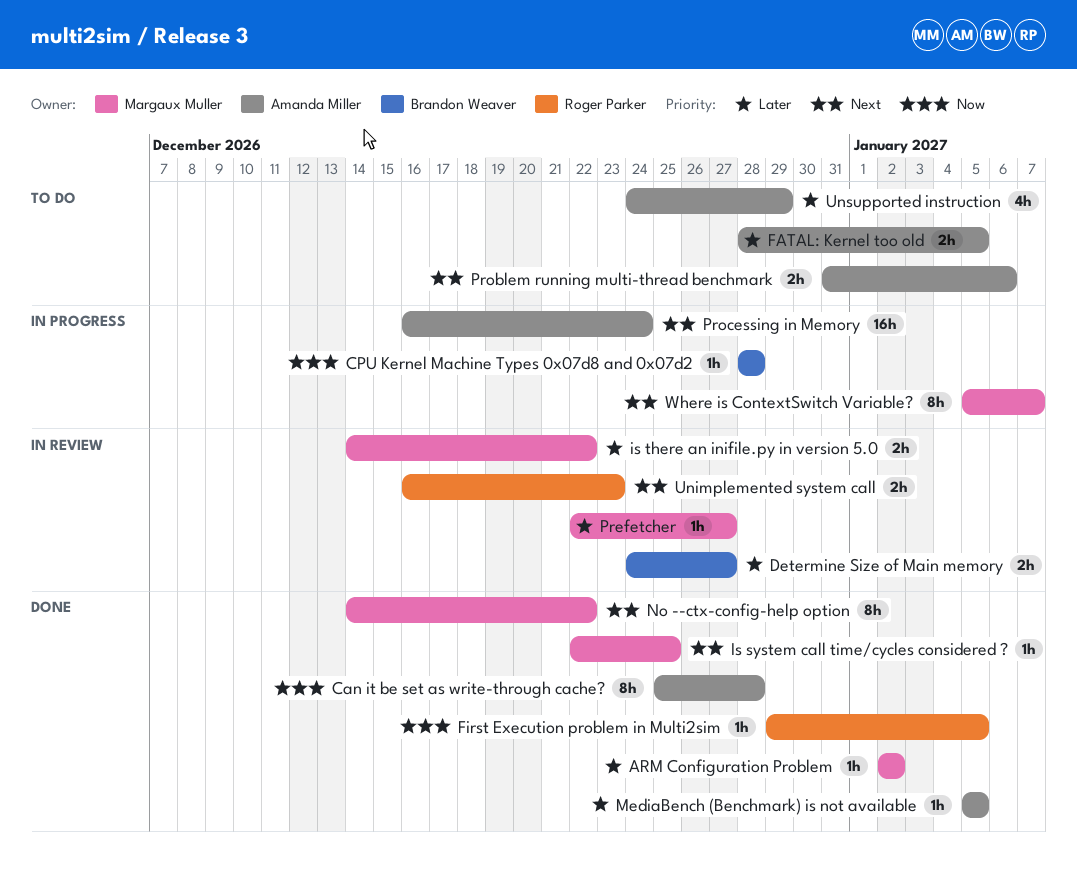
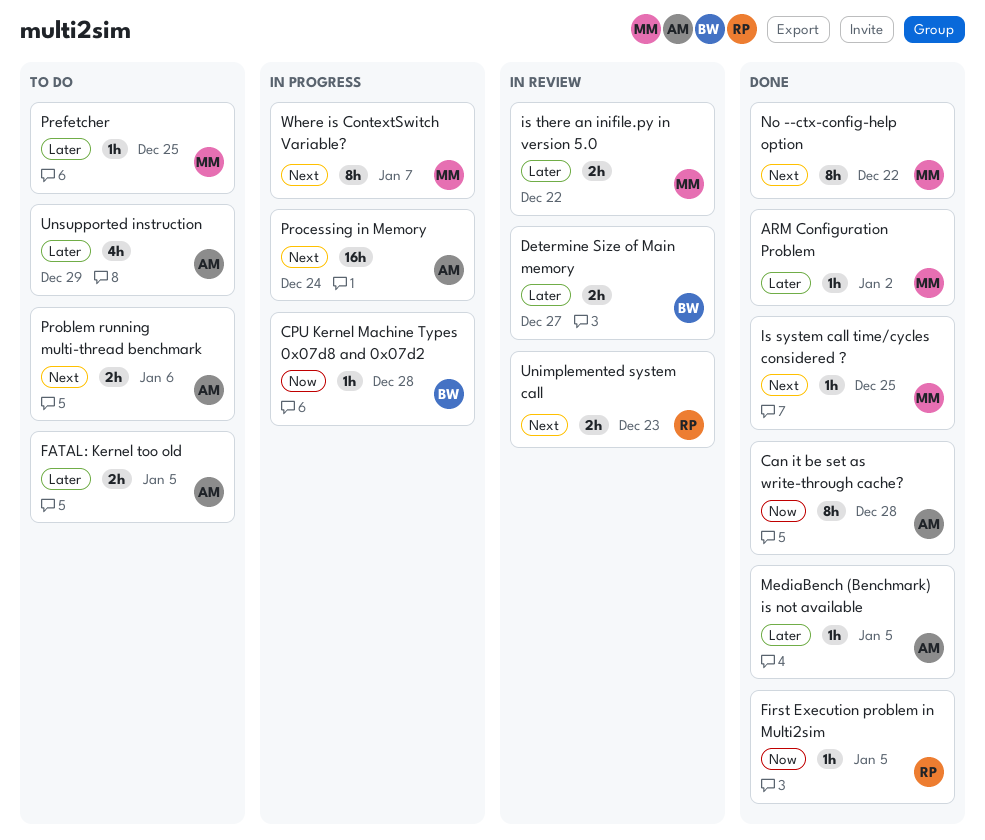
Prefetcher, status: In review -> To do
Prefetcher, due: Dec 27 -> Dec 25

